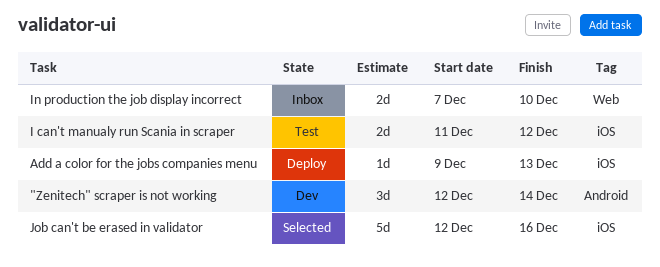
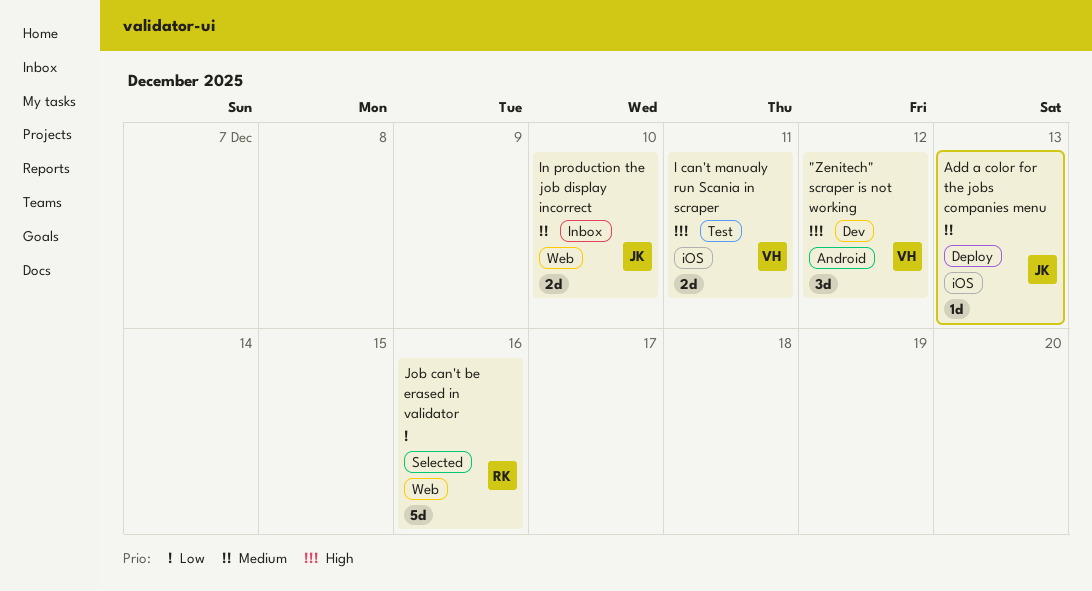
"Zenitech" scraper is not working, due: Dec 14 -> Dec 12
I can't manualy run Scania in scraper, due: Dec 12 -> Dec 11
Job can't be erased in validator, label: iOS -> Web

